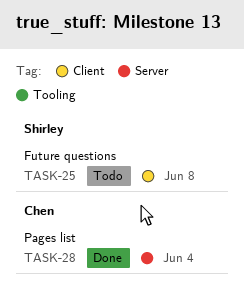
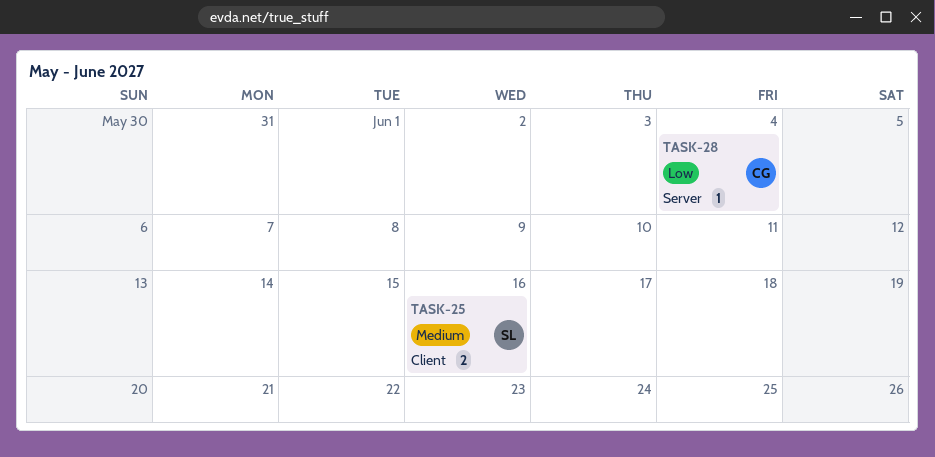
TASK-25, due: Jun 8 -> Jun 16

